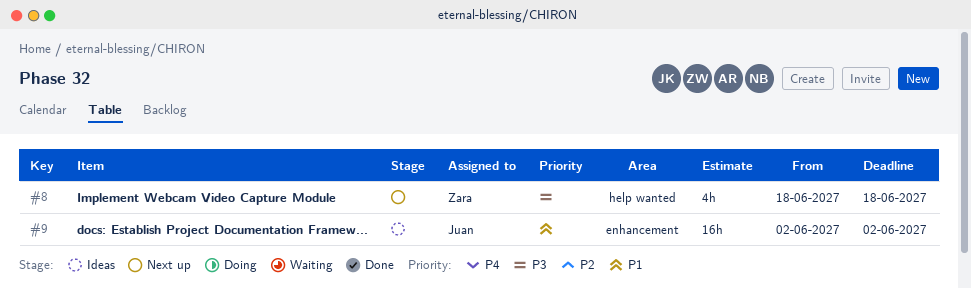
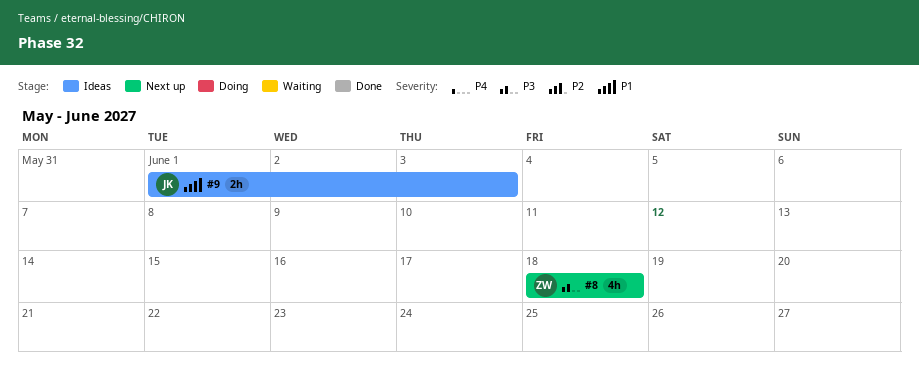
#9, estimate: 16h -> 2h
#9, start: Jun 2 -> Jun 1
#9, due: Jun 2 -> Jun 3

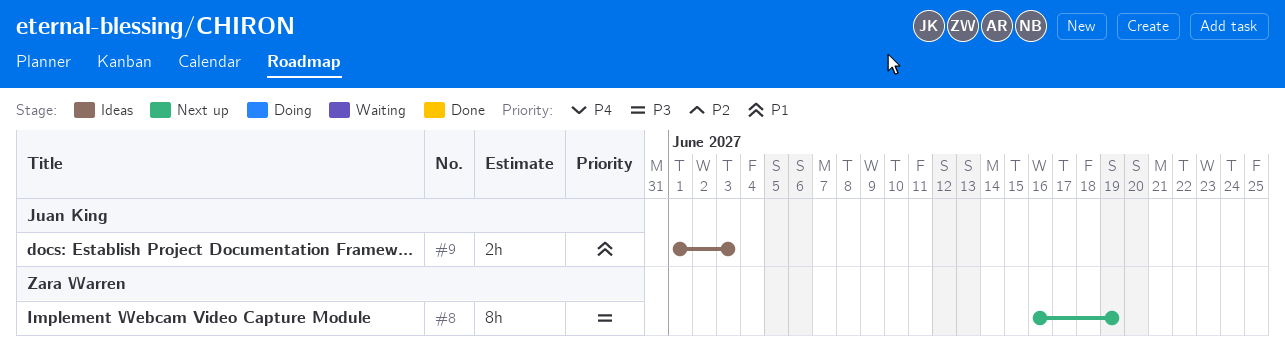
#8, estimate: 4h -> 8h
#8, start: Jun 18 -> Jun 16
#8, due: Jun 18 -> Jun 19

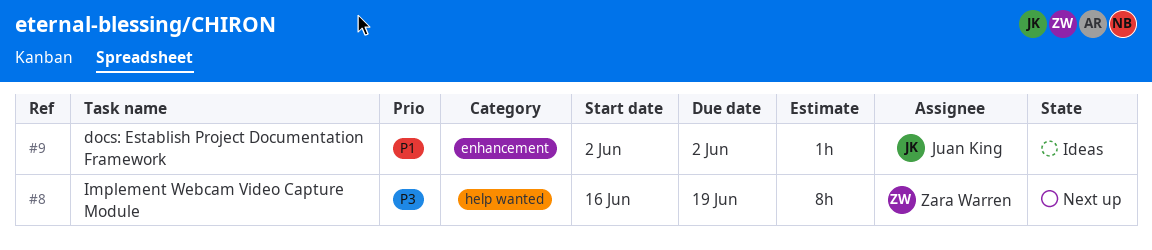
#9, estimate: 2h -> 1h
#9, start: Jun 1 -> Jun 2
#9, due: Jun 3 -> Jun 2

